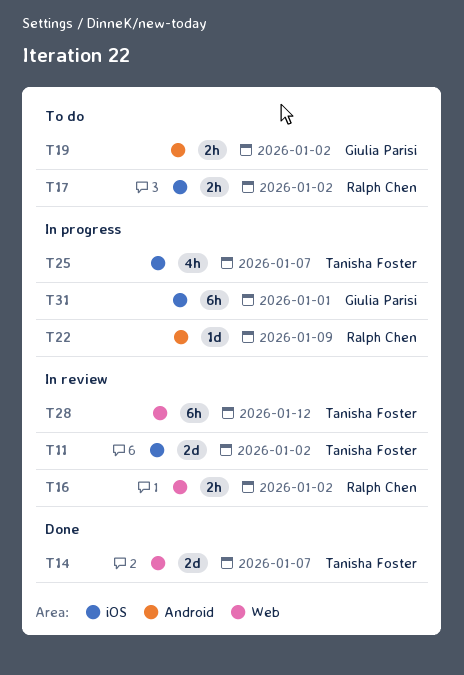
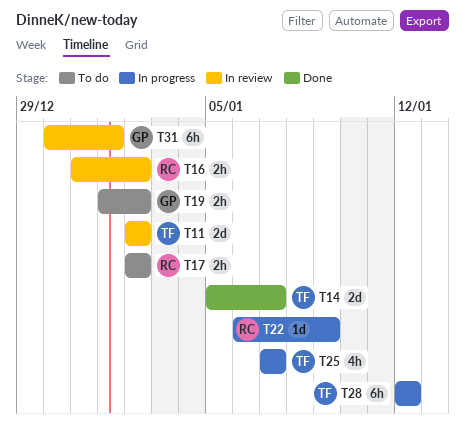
T28, status: In review -> In progress
T31, status: In progress -> In review

